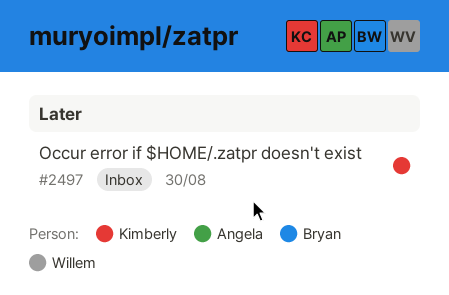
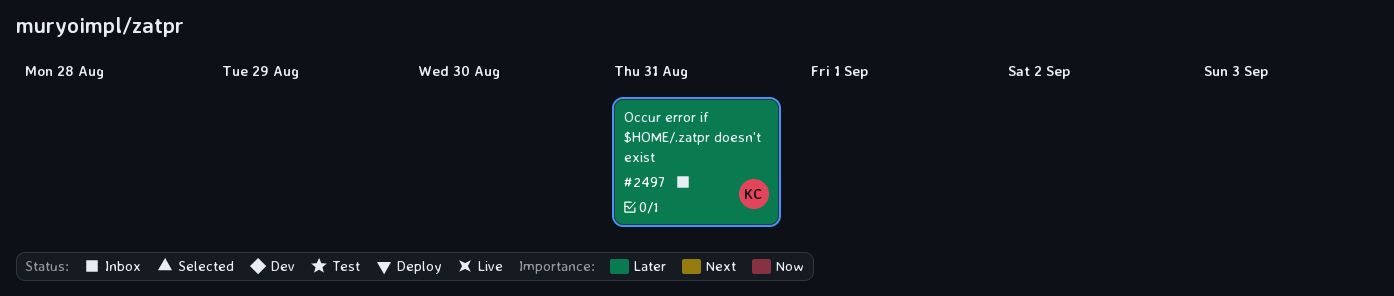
#2497, due: Aug 30 -> Aug 31

